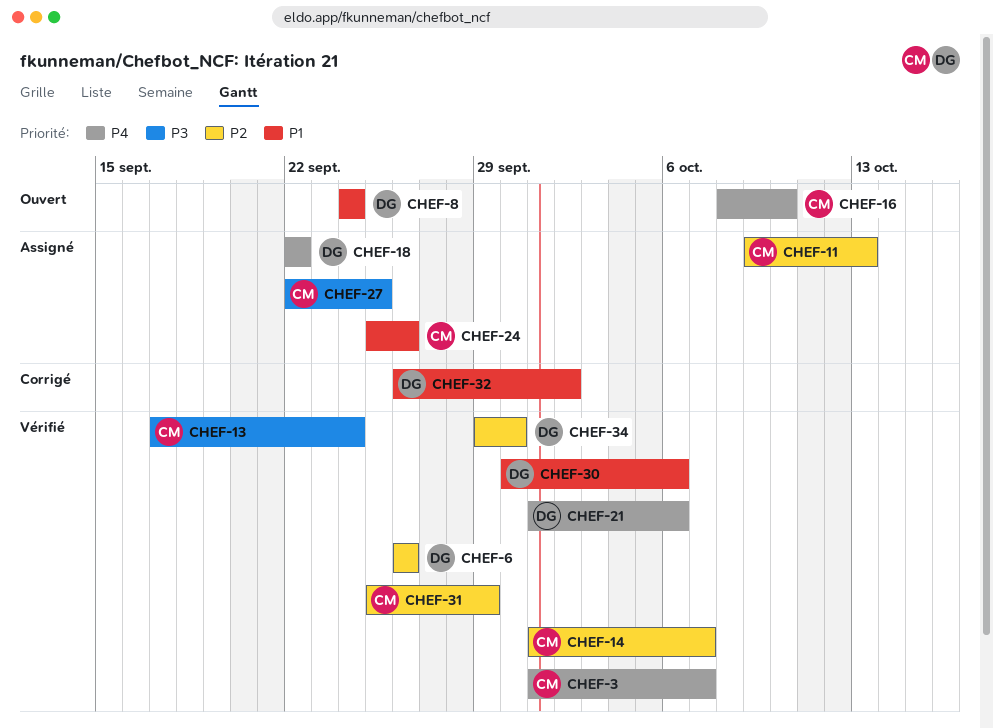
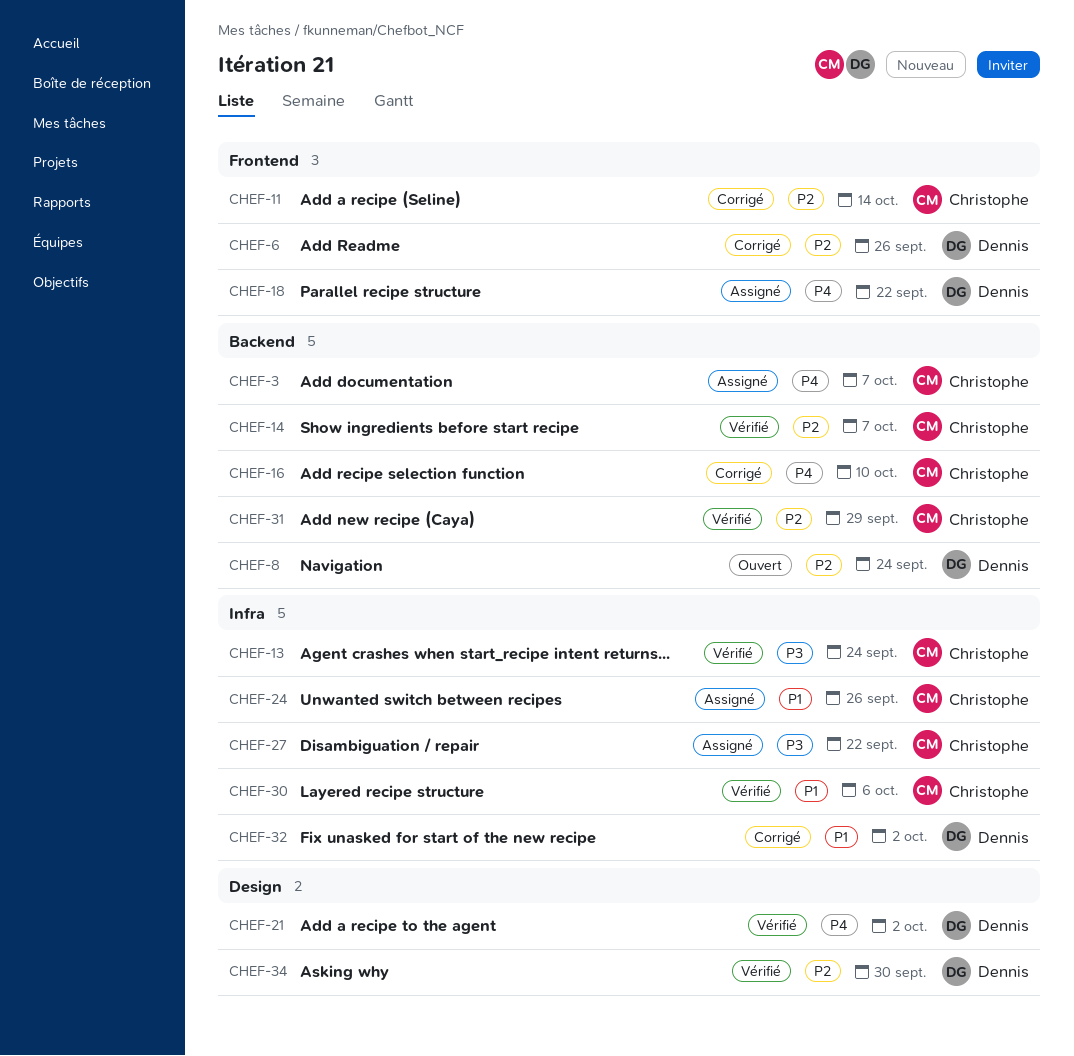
CHEF-3, status: Vérifié -> Assigné
CHEF-6, status: Vérifié -> Corrigé
CHEF-8, priority: P1 -> P2
CHEF-11, status: Assigné -> Corrigé
CHEF-11, due: Oct 13 -> Oct 14
CHEF-16, status: Ouvert -> Corrigé
CHEF-21, due: Oct 6 -> Oct 2
CHEF-27, due: Sep 25 -> Sep 22
CHEF-30, owner: Dennis -> Christophe

